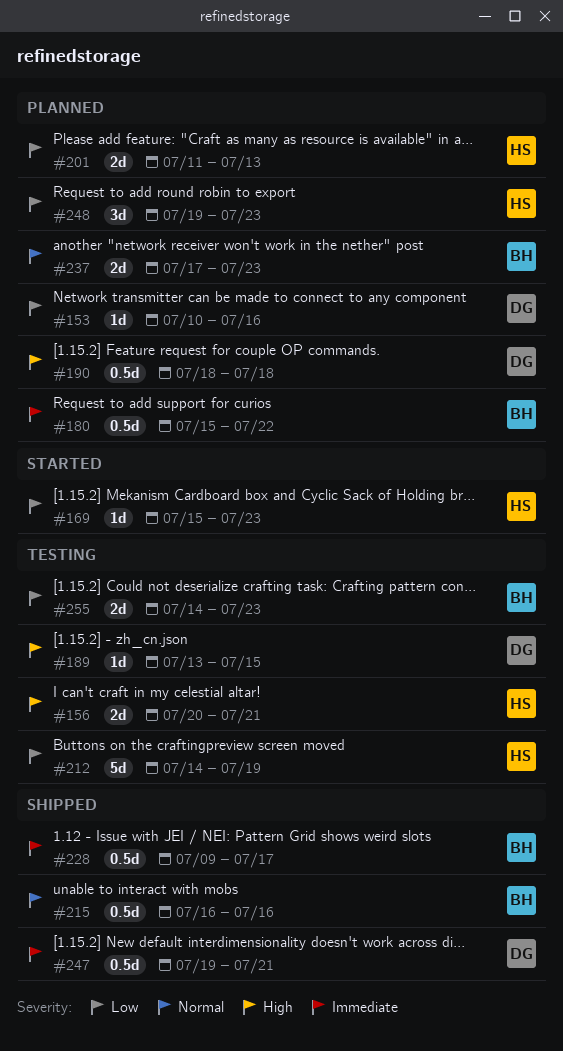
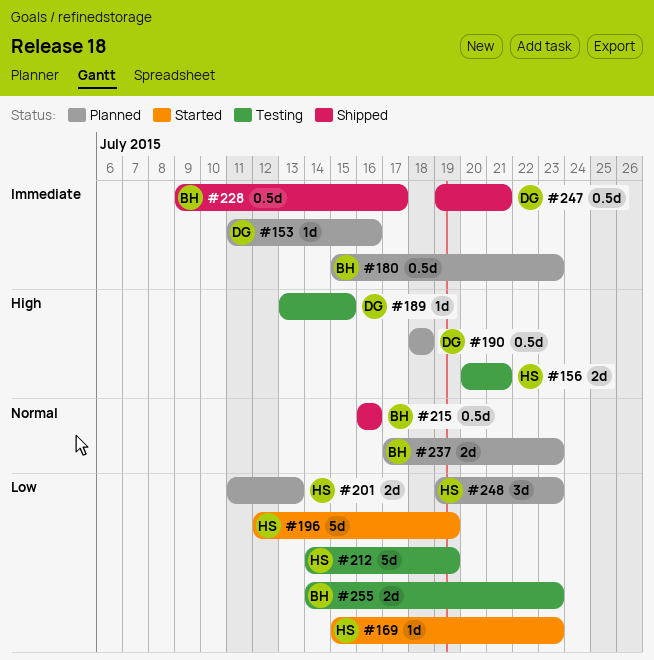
#153, priority: Low -> Immediate
#153, start: Jul 10 -> Jul 11
#180, due: Jul 22 -> Jul 23
#196: none -> present

